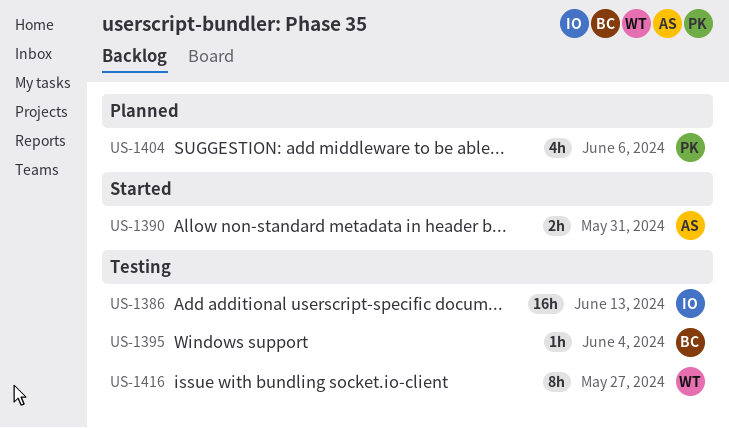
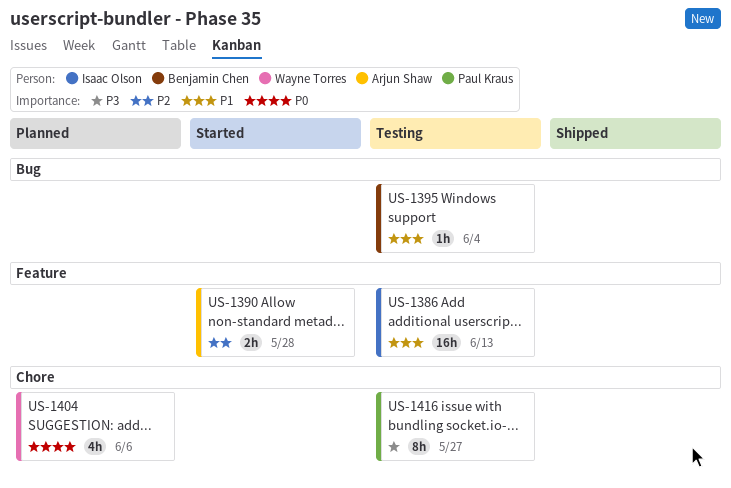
US-1390, due: May 31 -> May 28
US-1404, owner: Paul Kraus -> Wayne Torres
US-1416, owner: Wayne Torres -> Paul Kraus

